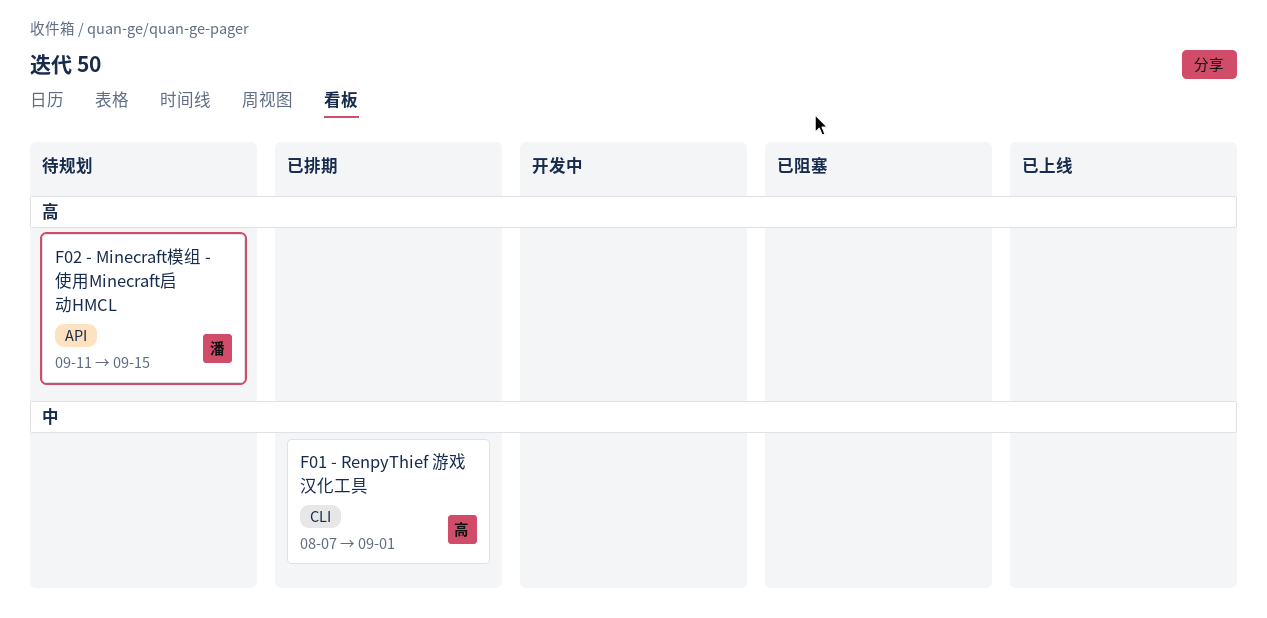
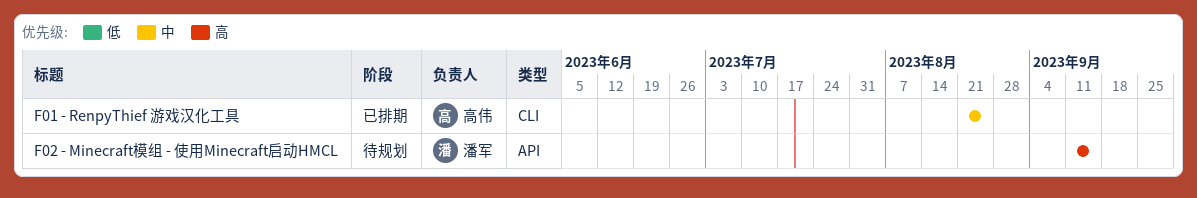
F01 - RenpyThief 游戏汉化工具, start: Aug 7 -> Aug 21
F01 - RenpyThief 游戏汉化工具, due: Sep 1 -> Aug 25

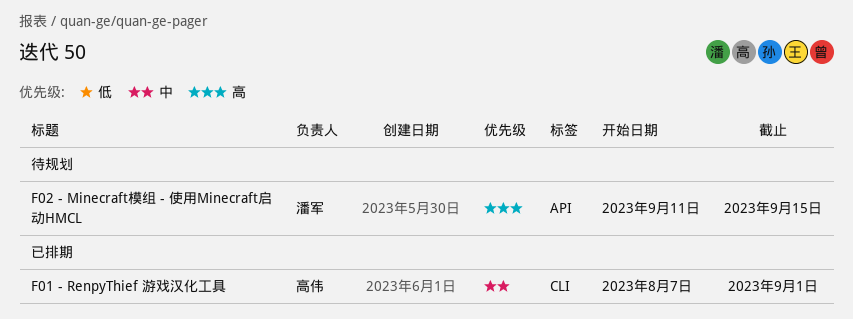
F01 - RenpyThief 游戏汉化工具, start: Aug 21 -> Aug 7
F01 - RenpyThief 游戏汉化工具, due: Aug 25 -> Sep 1

